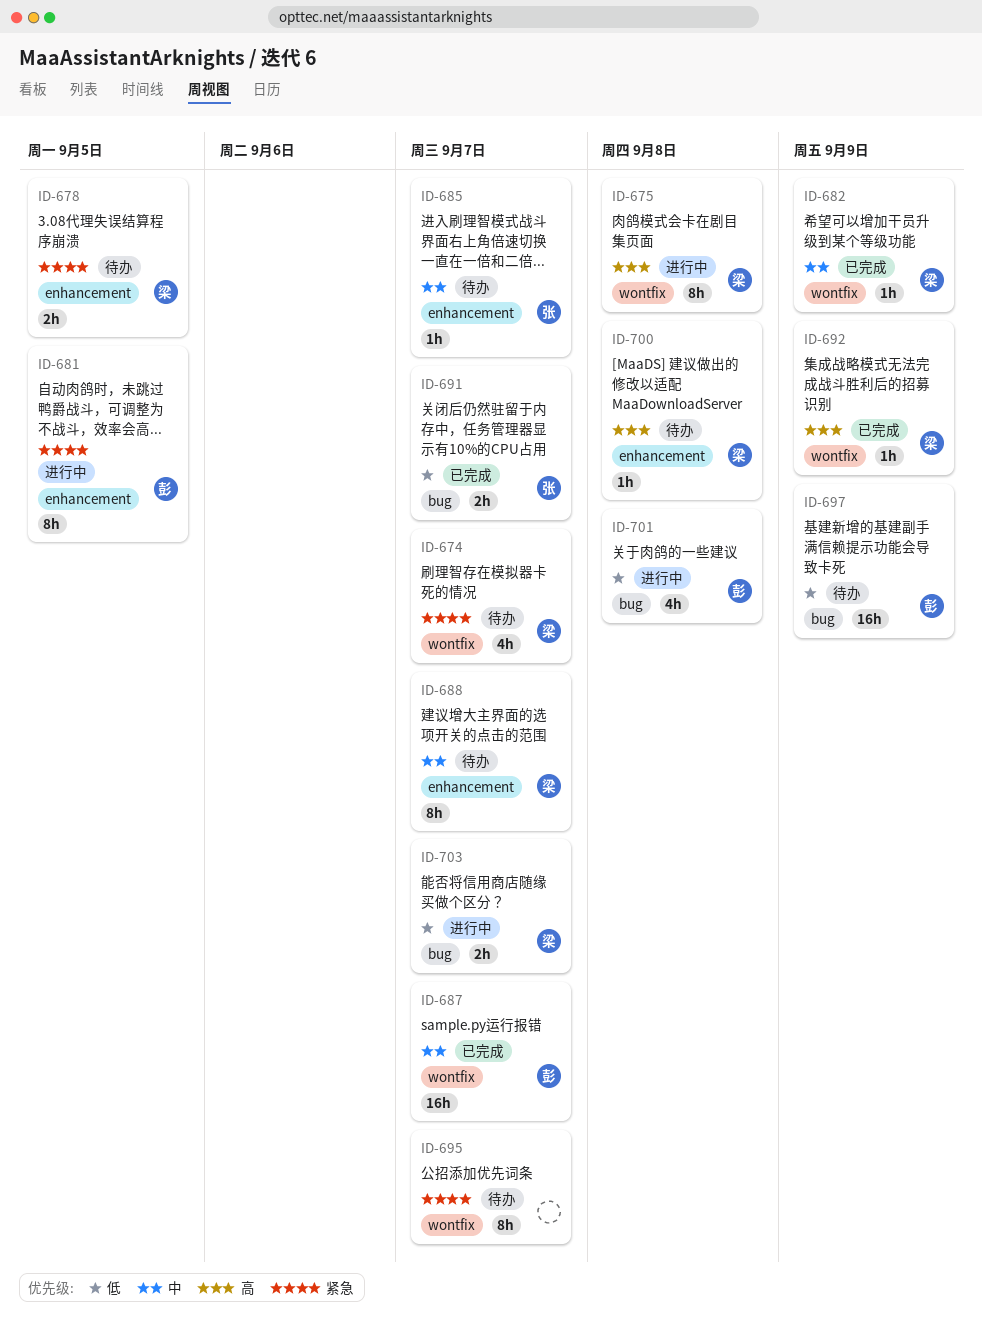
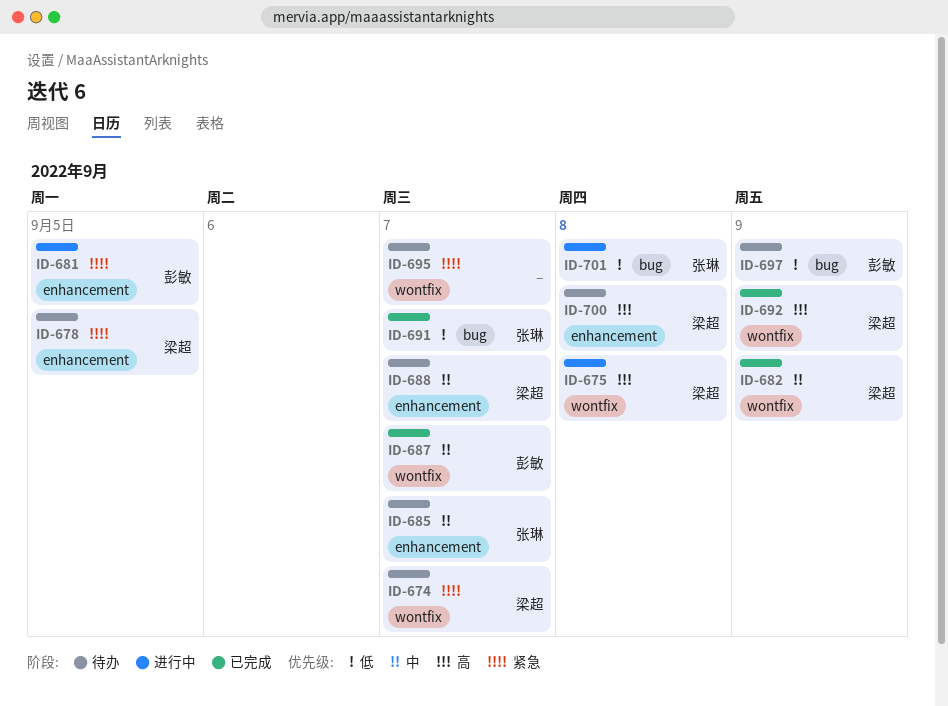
ID-701, owner: 彭敏 -> 张琳
ID-703: present -> none

